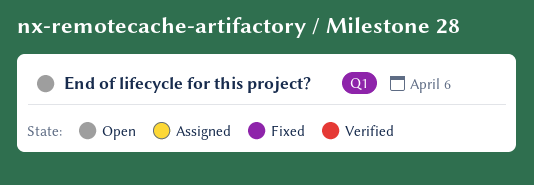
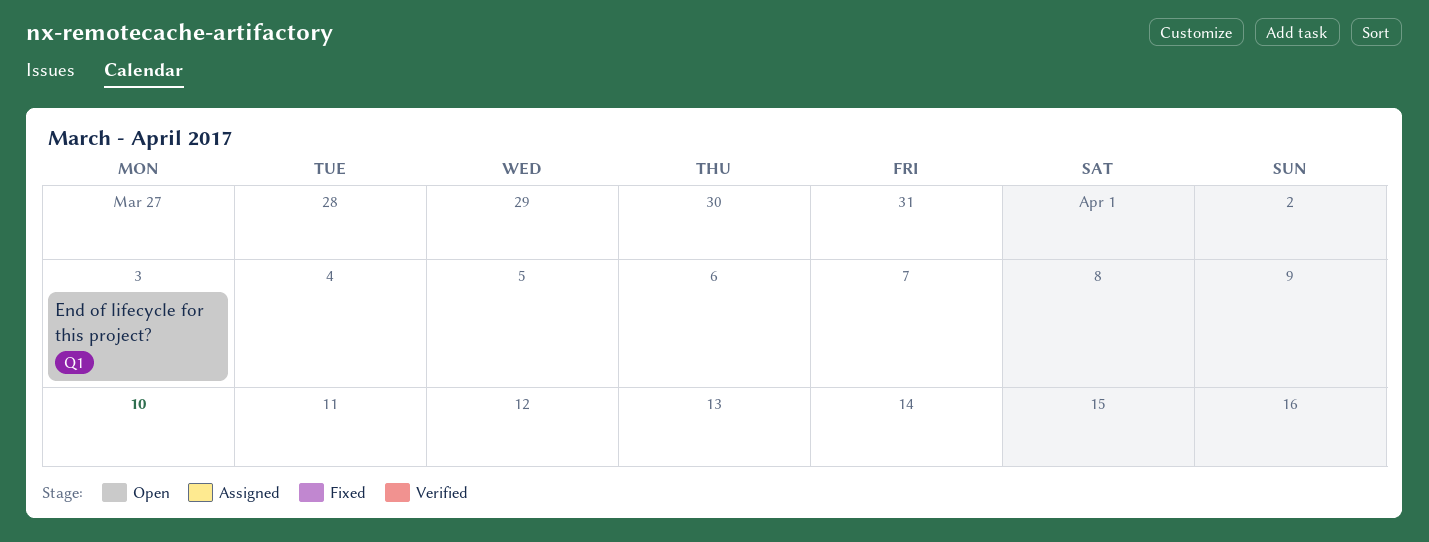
End of lifecycle for this project?, due: Apr 6 -> Apr 3

